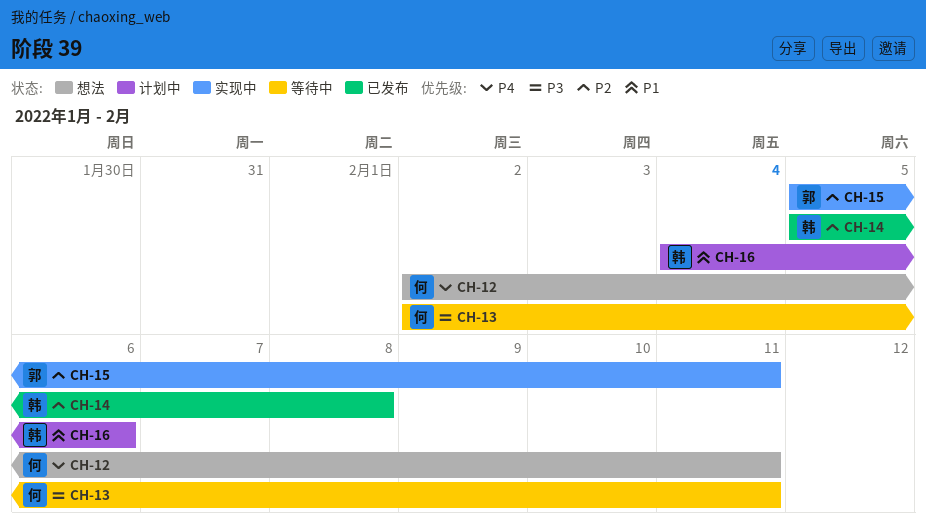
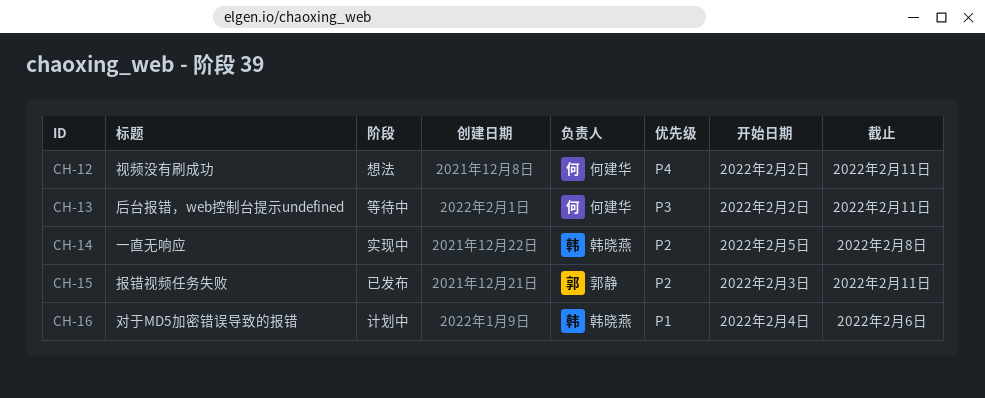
CH-14, status: 已发布 -> 实现中
CH-15, status: 实现中 -> 已发布
CH-15, start: Feb 5 -> Feb 3

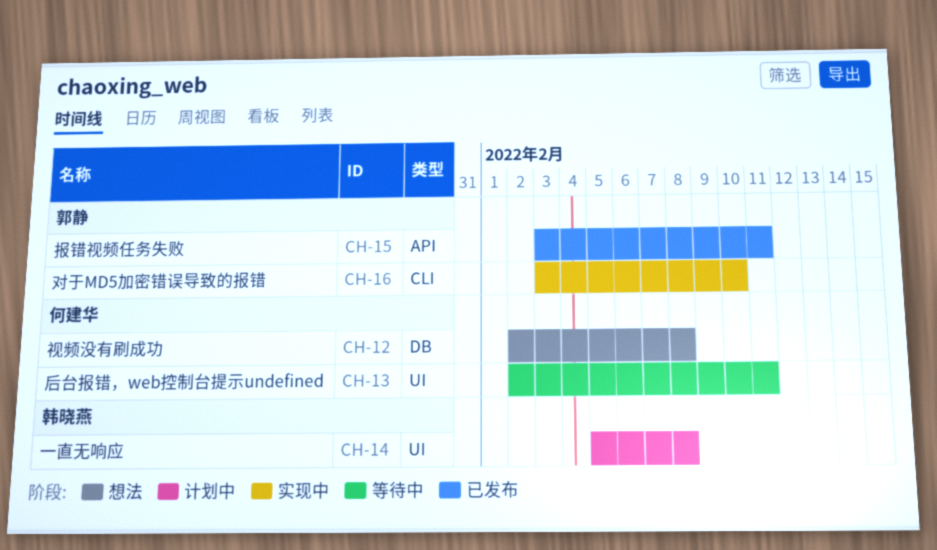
CH-12, due: Feb 11 -> Feb 8
CH-14, status: 实现中 -> 计划中
CH-16, status: 计划中 -> 实现中
CH-16, owner: 韩晓燕 -> 郭静
CH-16, start: Feb 4 -> Feb 3
CH-16, due: Feb 6 -> Feb 10

